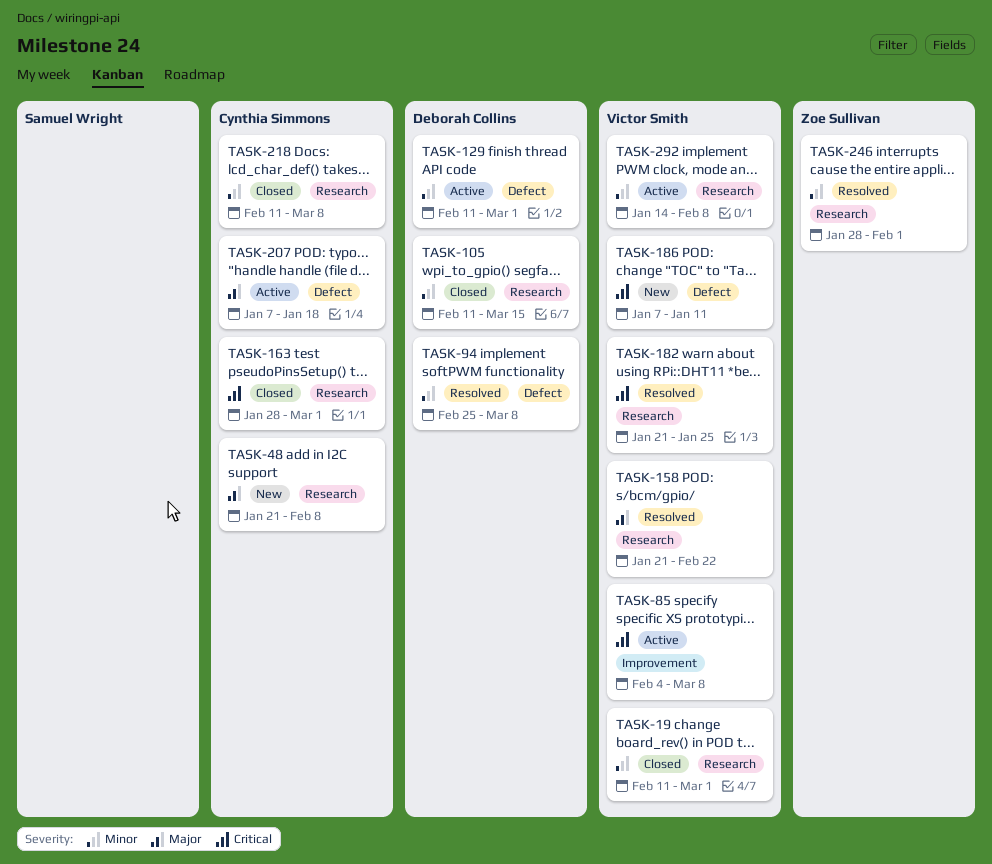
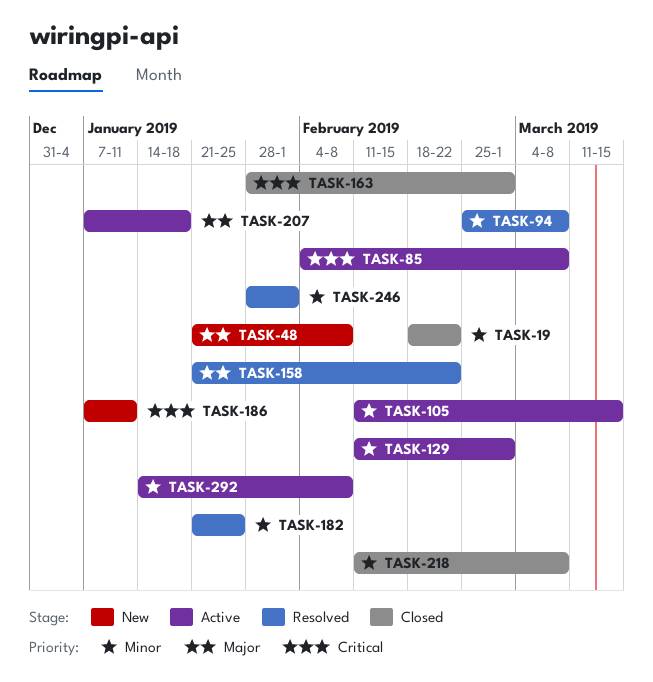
TASK-19, start: Feb 11 -> Feb 18
TASK-19, due: Mar 1 -> Feb 22
TASK-105, status: Closed -> Active
TASK-182, priority: Critical -> Minor

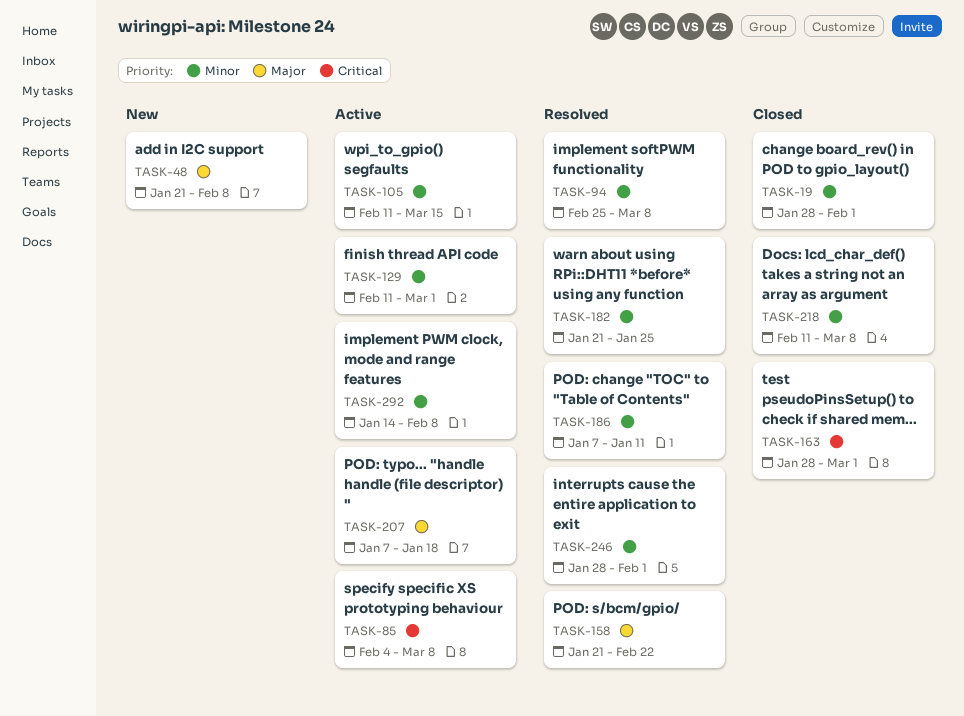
TASK-19, start: Feb 18 -> Jan 28
TASK-19, due: Feb 22 -> Feb 1
TASK-186, status: New -> Resolved
TASK-186, priority: Critical -> Minor

